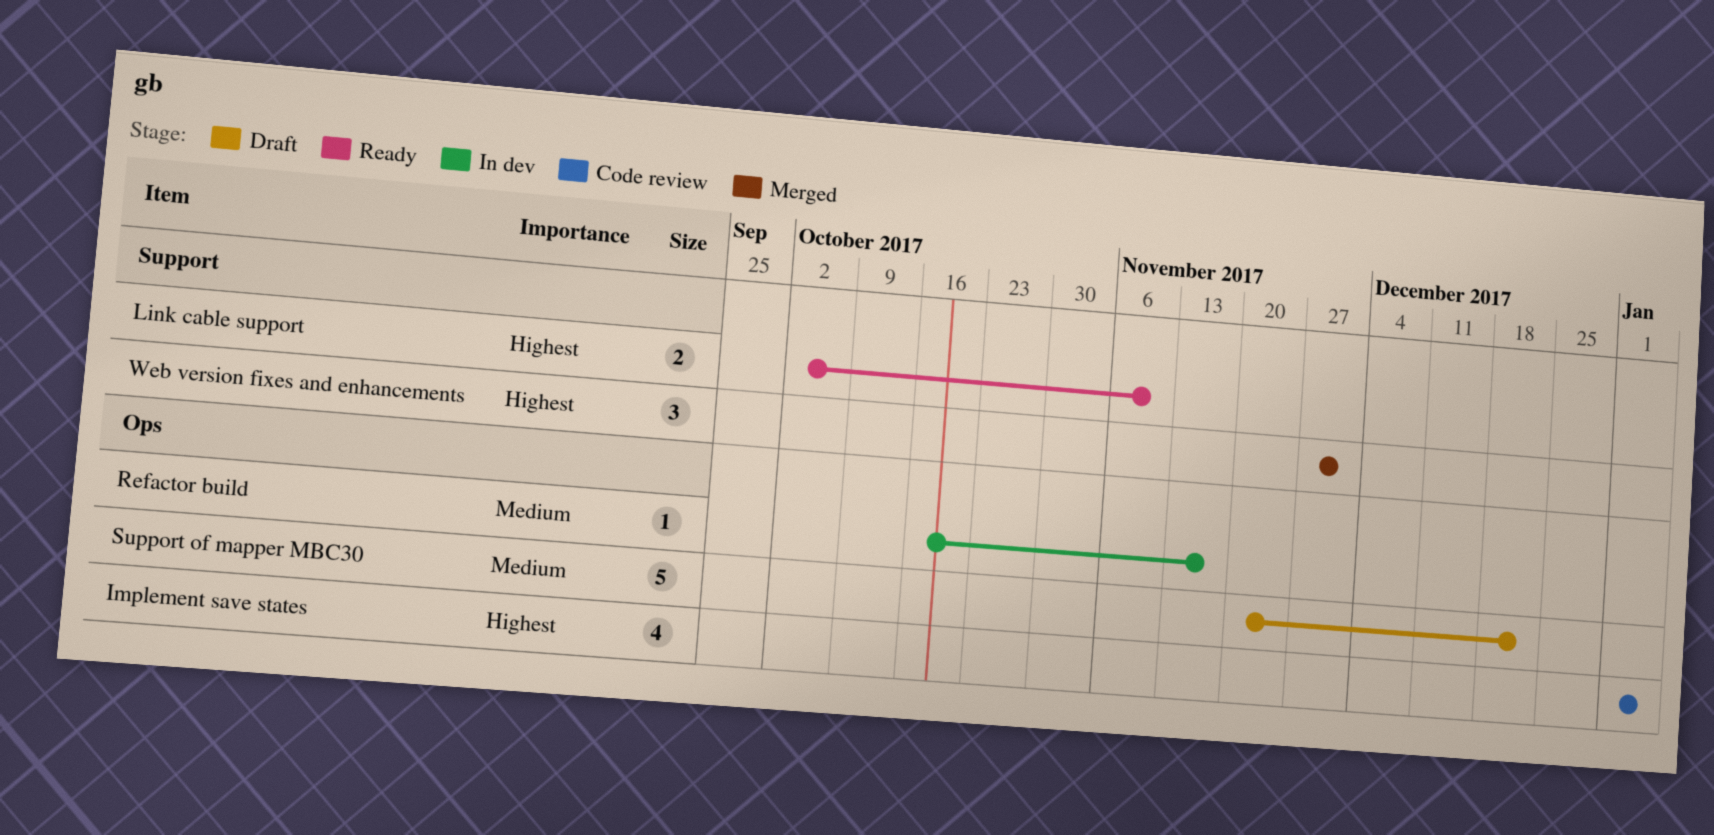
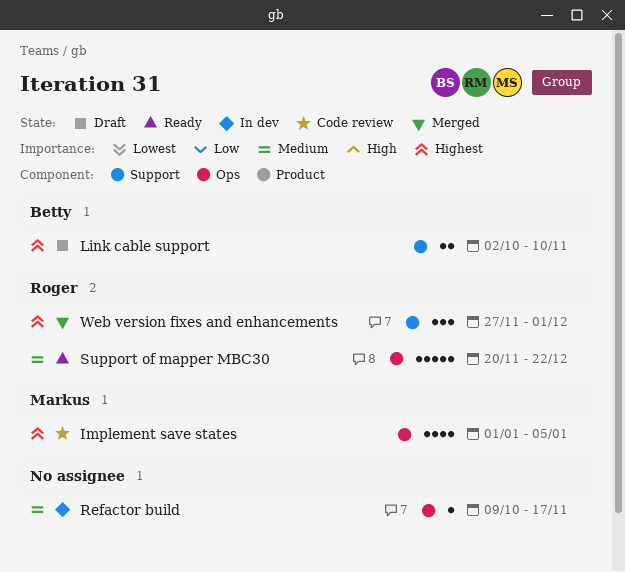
Link cable support, status: Ready -> Draft
Refactor build, start: Oct 16 -> Oct 9
Support of mapper MBC30, status: Draft -> Ready

